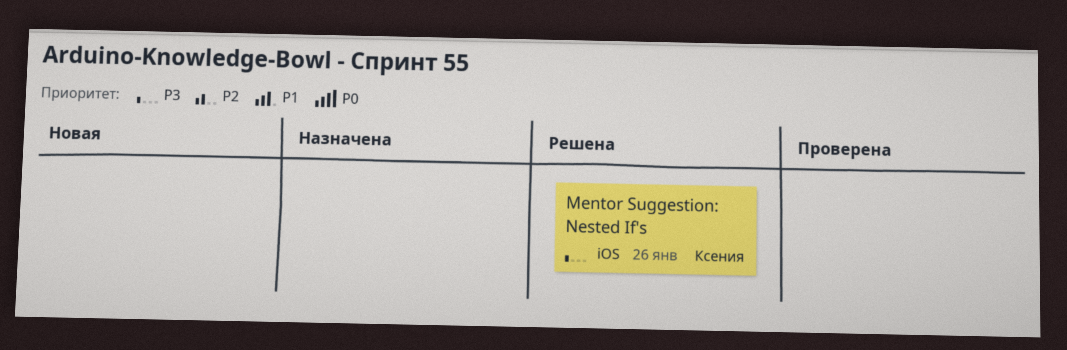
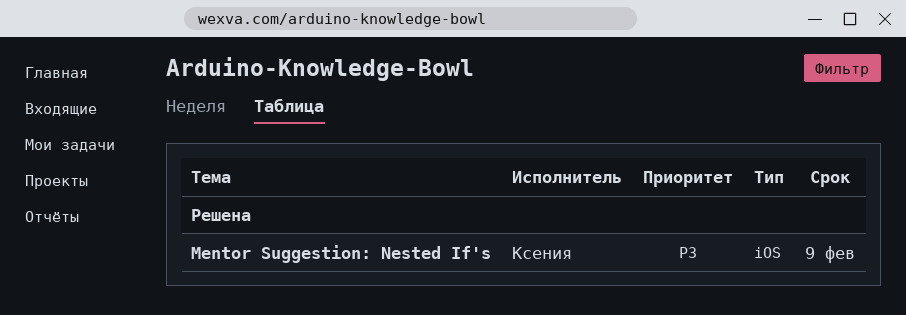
Mentor Suggestion: Nested If's, due: Jan 26 -> Feb 9

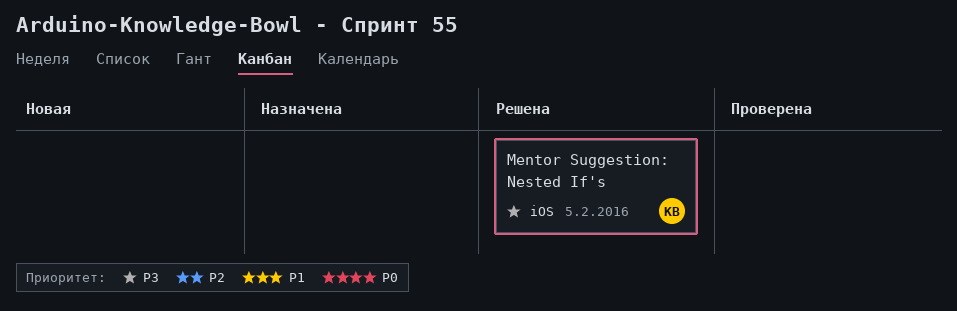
Mentor Suggestion: Nested If's, due: Feb 9 -> Feb 5

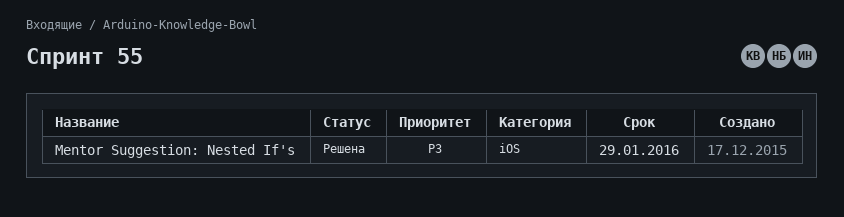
Mentor Suggestion: Nested If's, due: Feb 5 -> Jan 29

